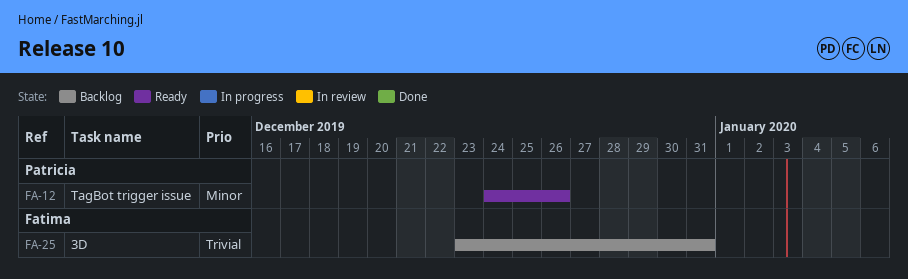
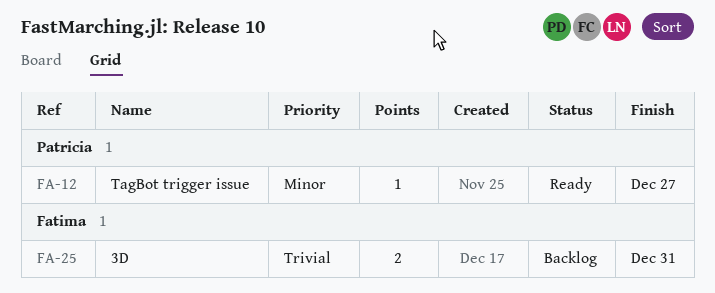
FA-12, due: Dec 26 -> Dec 27

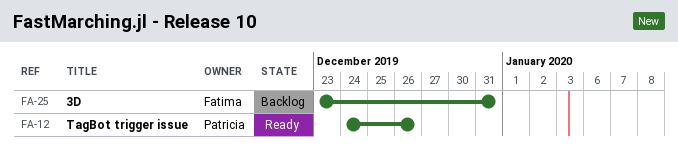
FA-12, due: Dec 27 -> Dec 26

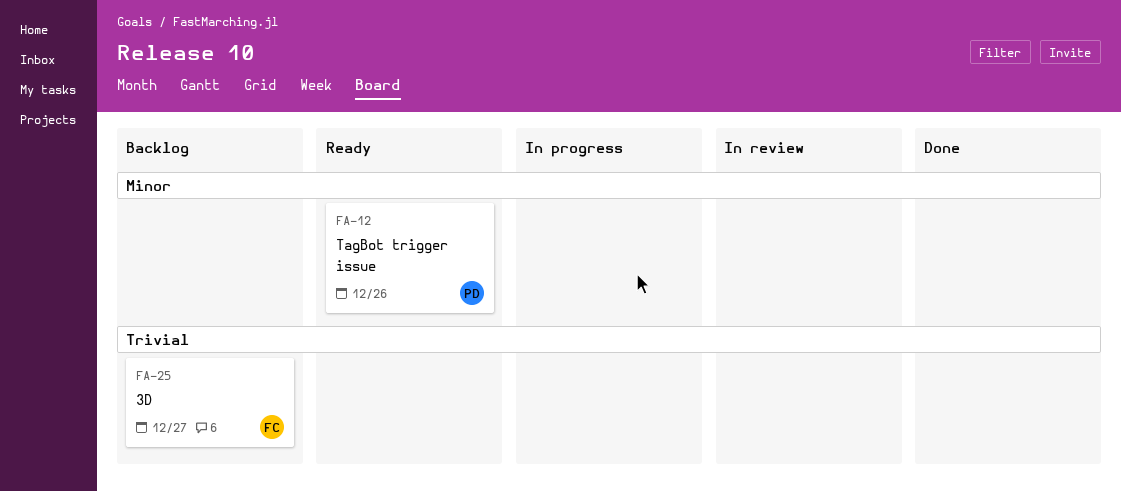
FA-25, due: Dec 31 -> Dec 27

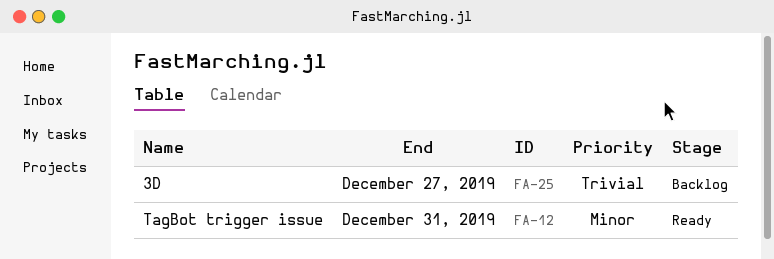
FA-12, due: Dec 26 -> Dec 31

